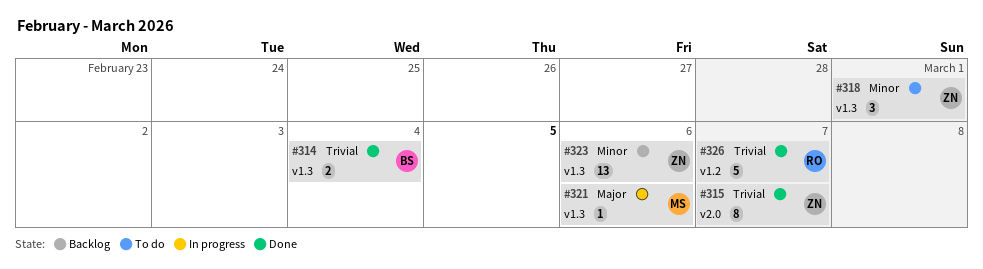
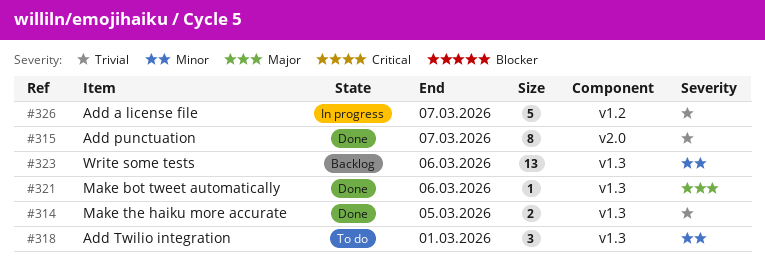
#314, due: Mar 4 -> Mar 5
#321, status: In progress -> Done
#326, status: Done -> In progress

